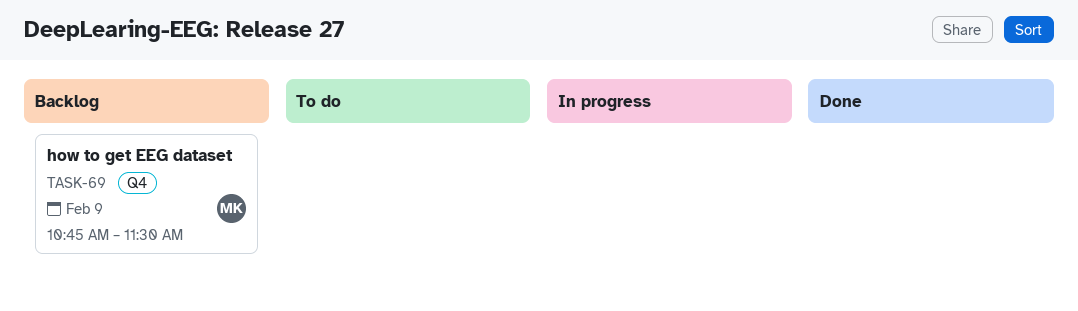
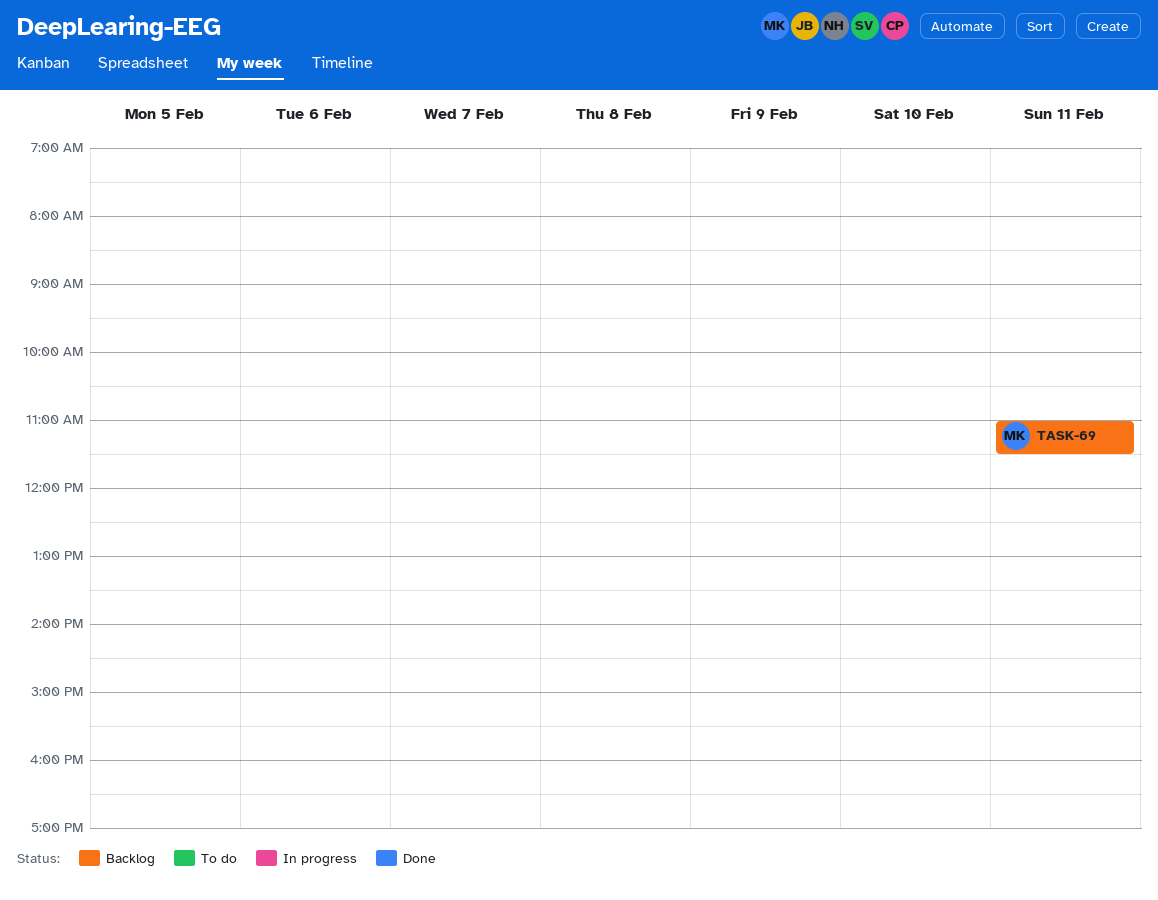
TASK-69, day: Feb 9 -> Feb 11
TASK-69, begins: 10:45 -> 11:00

